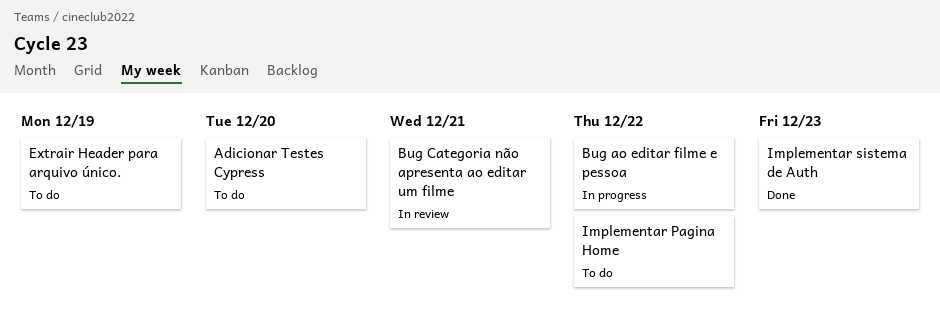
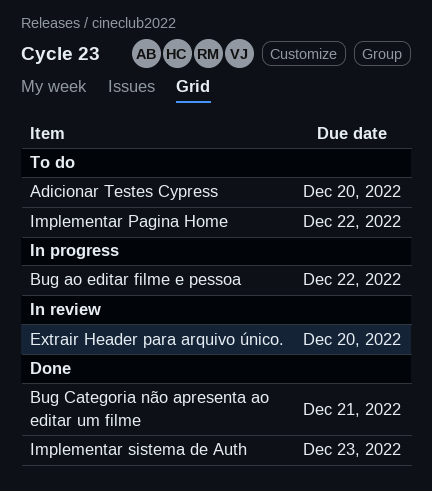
Bug Categoria não apresenta ao editar um filme, status: In review -> Done
Extrair Header para arquivo único., status: To do -> In review
Extrair Header para arquivo único., due: Dec 19 -> Dec 20

